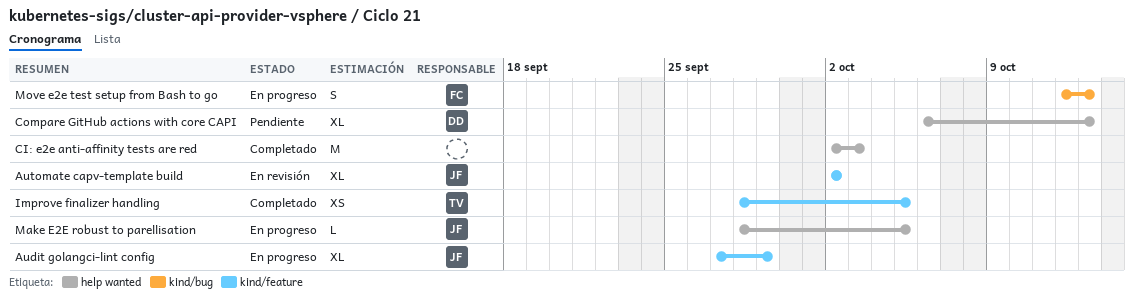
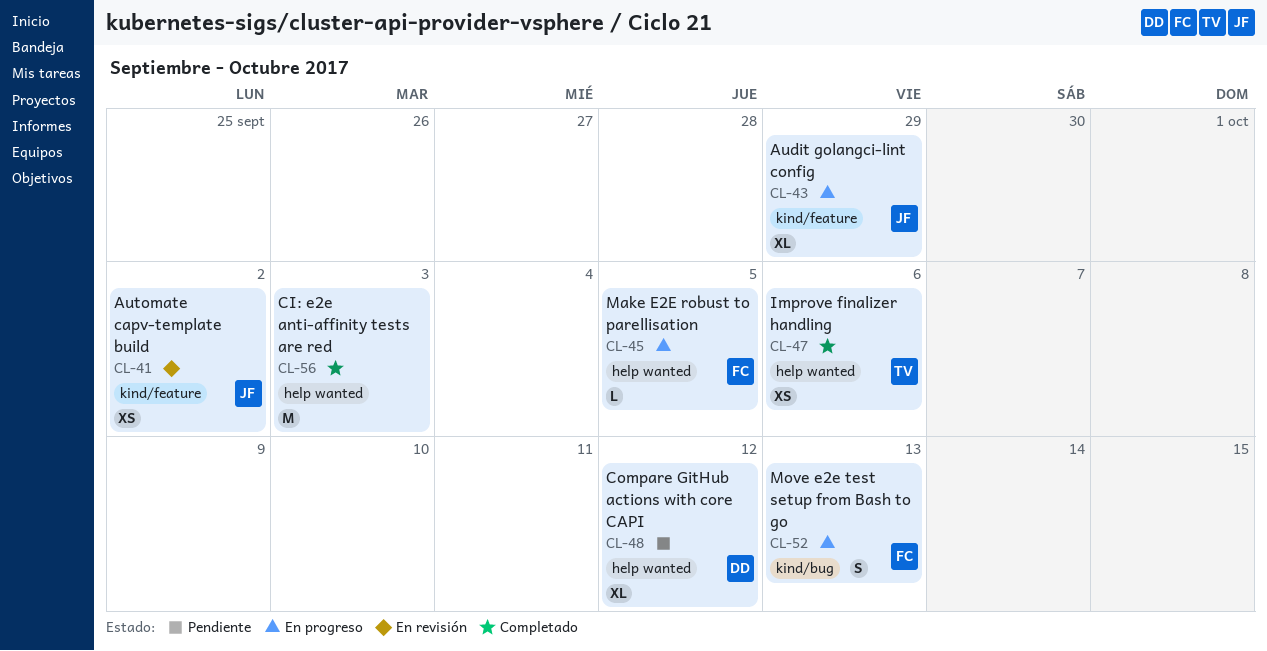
Automate capv-template build, estimate: XL -> XS
Compare GitHub actions with core CAPI, due: Oct 13 -> Oct 12
Improve finalizer handling, label: kind/feature -> help wanted
Improve finalizer handling, due: Oct 5 -> Oct 6
Make E2E robust to parellisation, owner: JF -> FC

